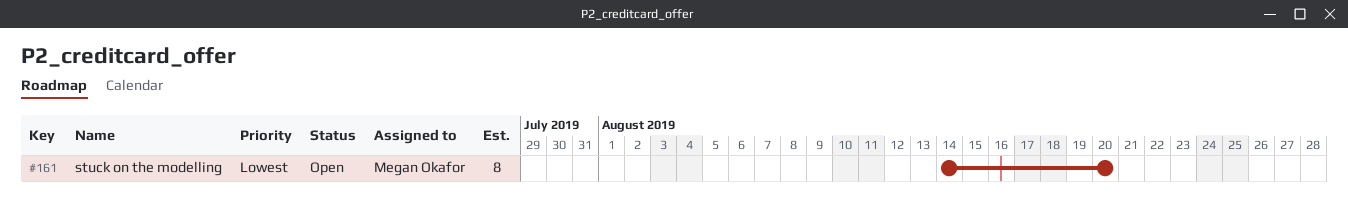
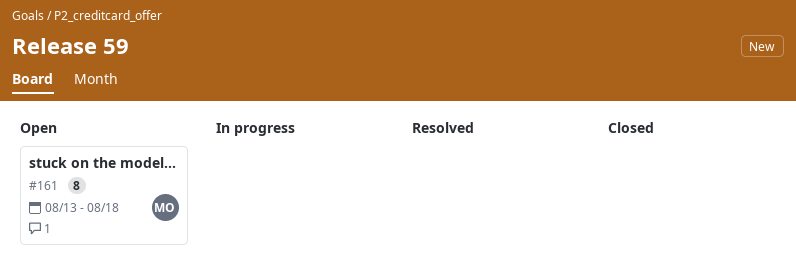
#161, start: Aug 14 -> Aug 13
#161, due: Aug 20 -> Aug 18

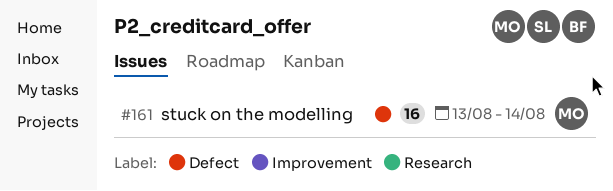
#161, estimate: 8 -> 16
#161, due: Aug 18 -> Aug 14

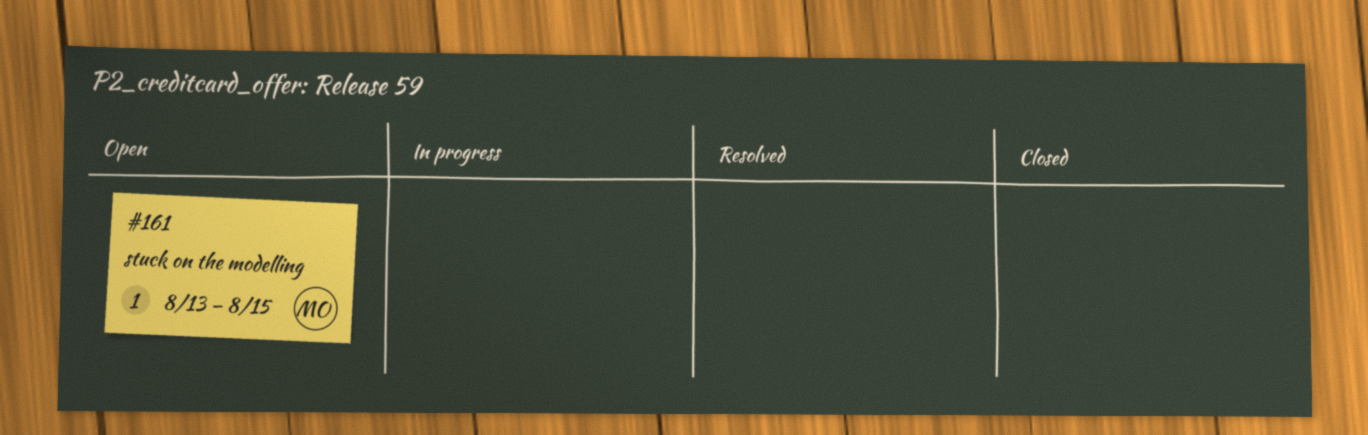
#161, estimate: 16 -> 1
#161, due: Aug 14 -> Aug 15

